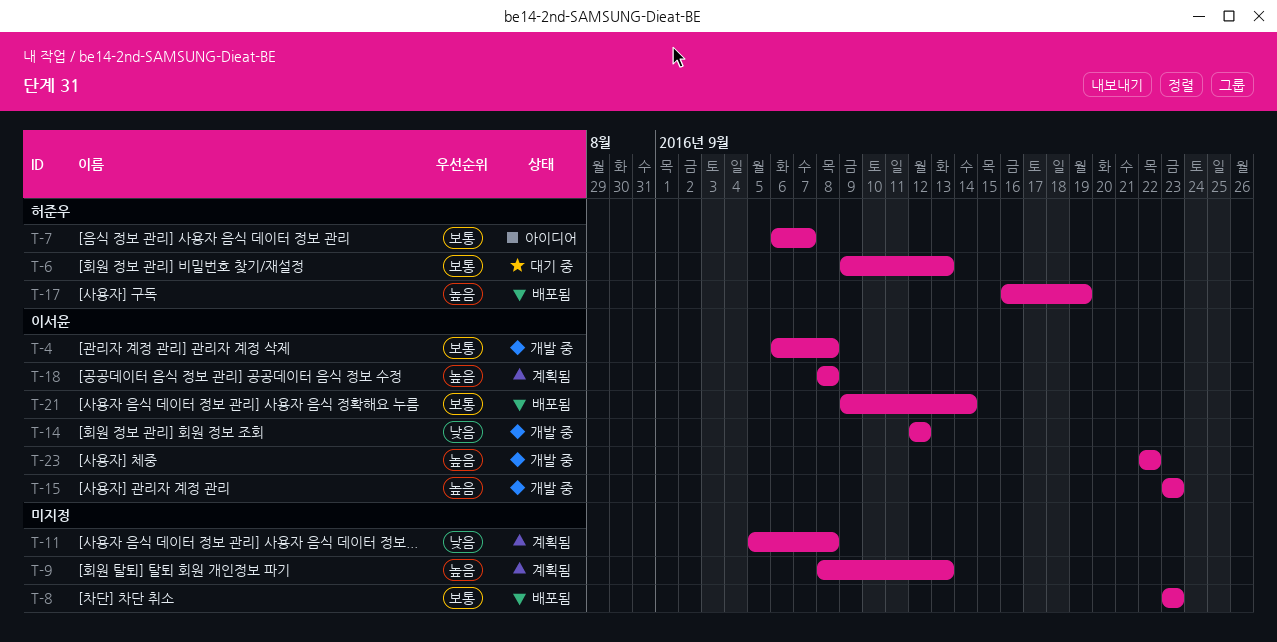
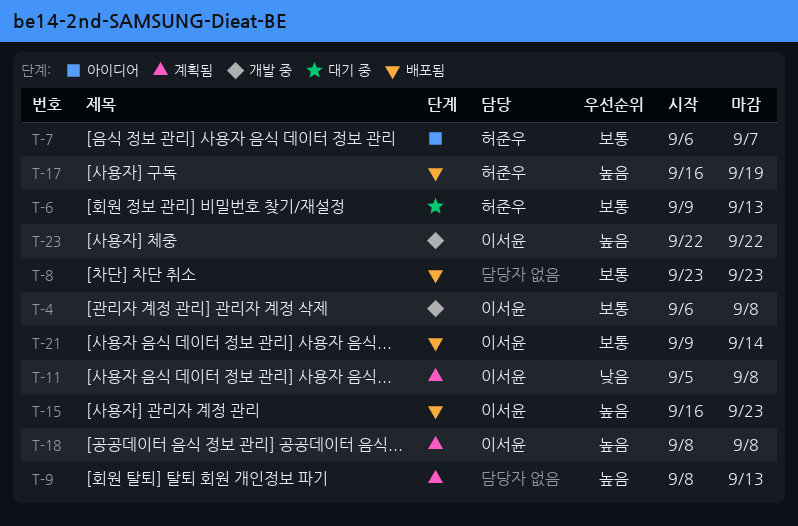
T-11, owner: none -> 이서윤
T-14: present -> none
T-15, status: 개발 중 -> 배포됨
T-15, start: Sep 23 -> Sep 16

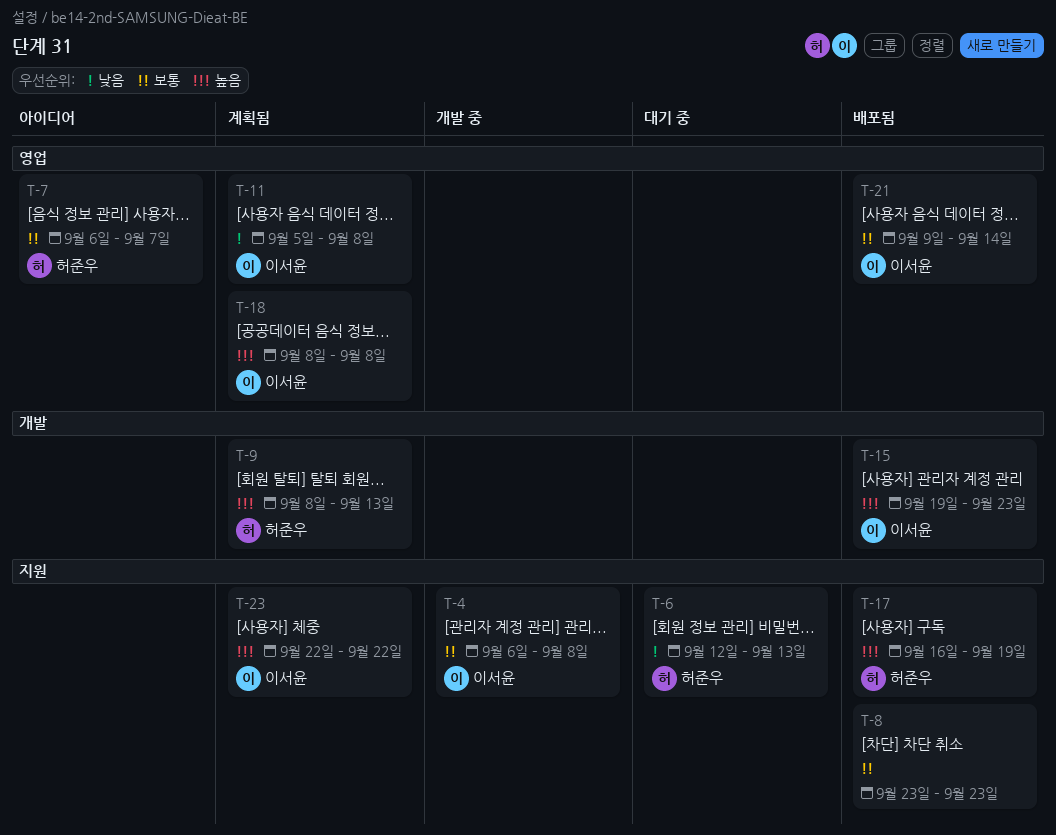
T-6, priority: 보통 -> 낮음
T-6, start: Sep 9 -> Sep 12
T-9, owner: none -> 허준우
T-15, start: Sep 16 -> Sep 19
T-23, status: 개발 중 -> 계획됨

